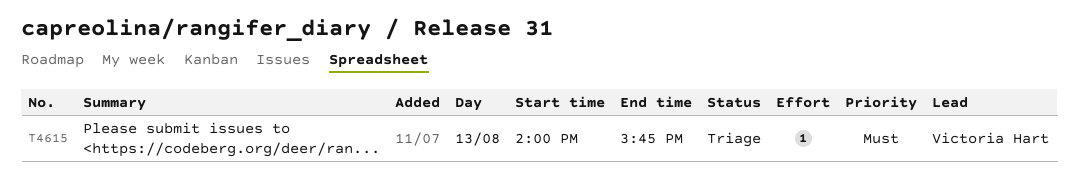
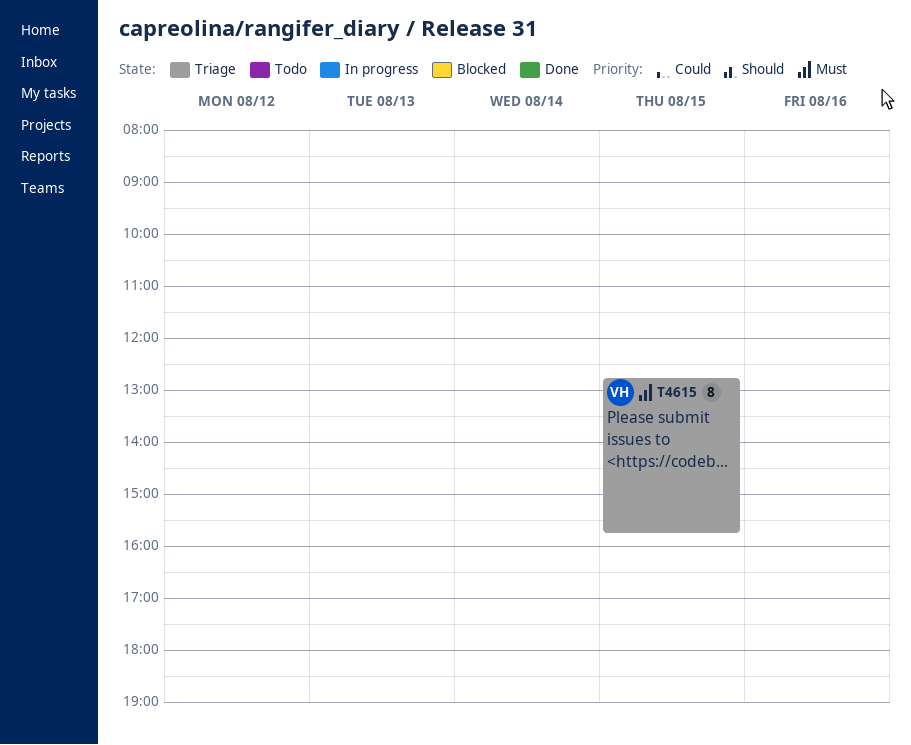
T4615, estimate: 1 -> 8
T4615, day: Aug 13 -> Aug 15
T4615, begins: 14:00 -> 12:45

